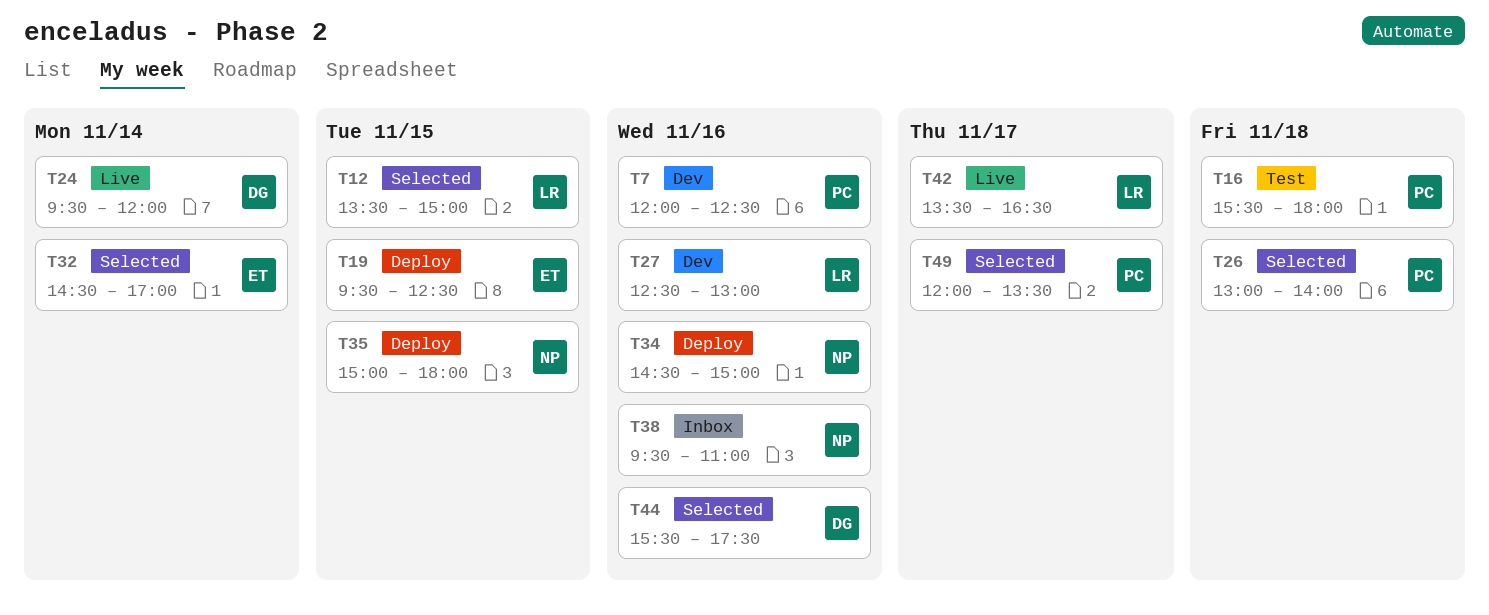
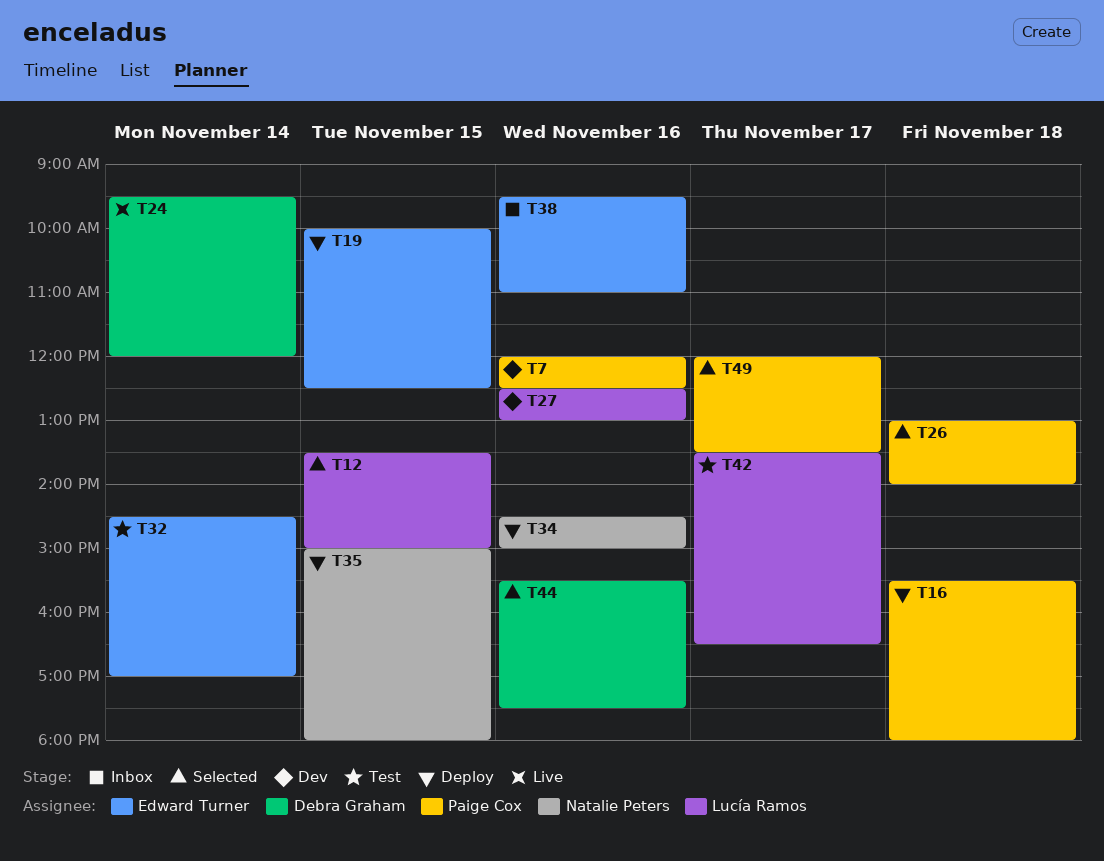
T16, status: Test -> Deploy
T19, begins: 09:30 -> 10:00
T32, status: Selected -> Test
T38, owner: Natalie Peters -> Edward Turner
T42, status: Live -> Test

